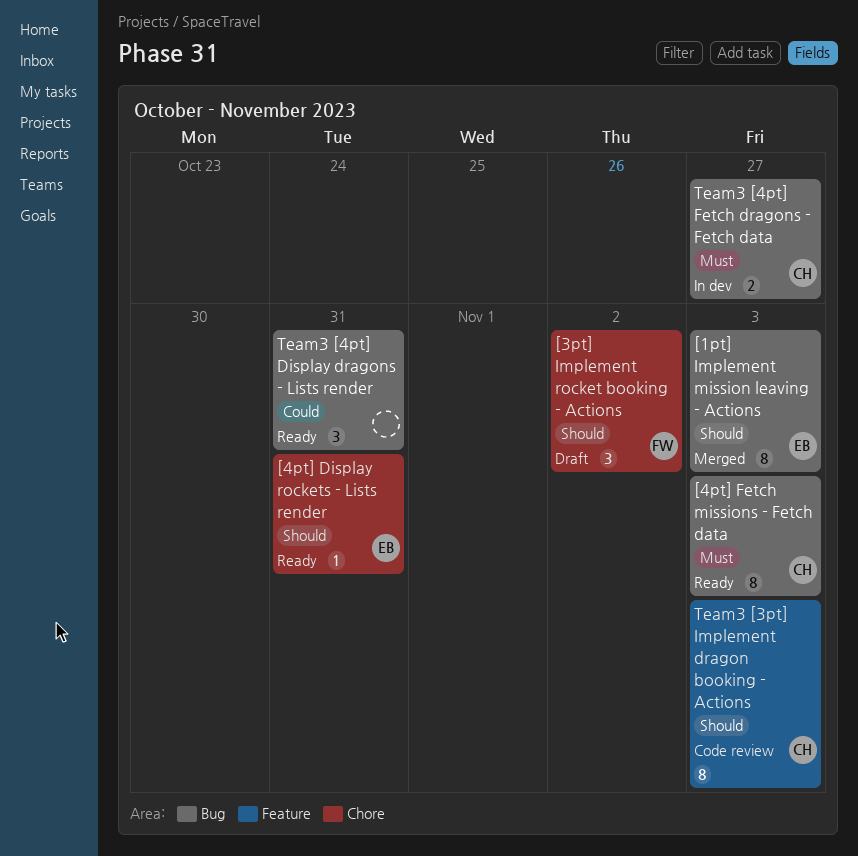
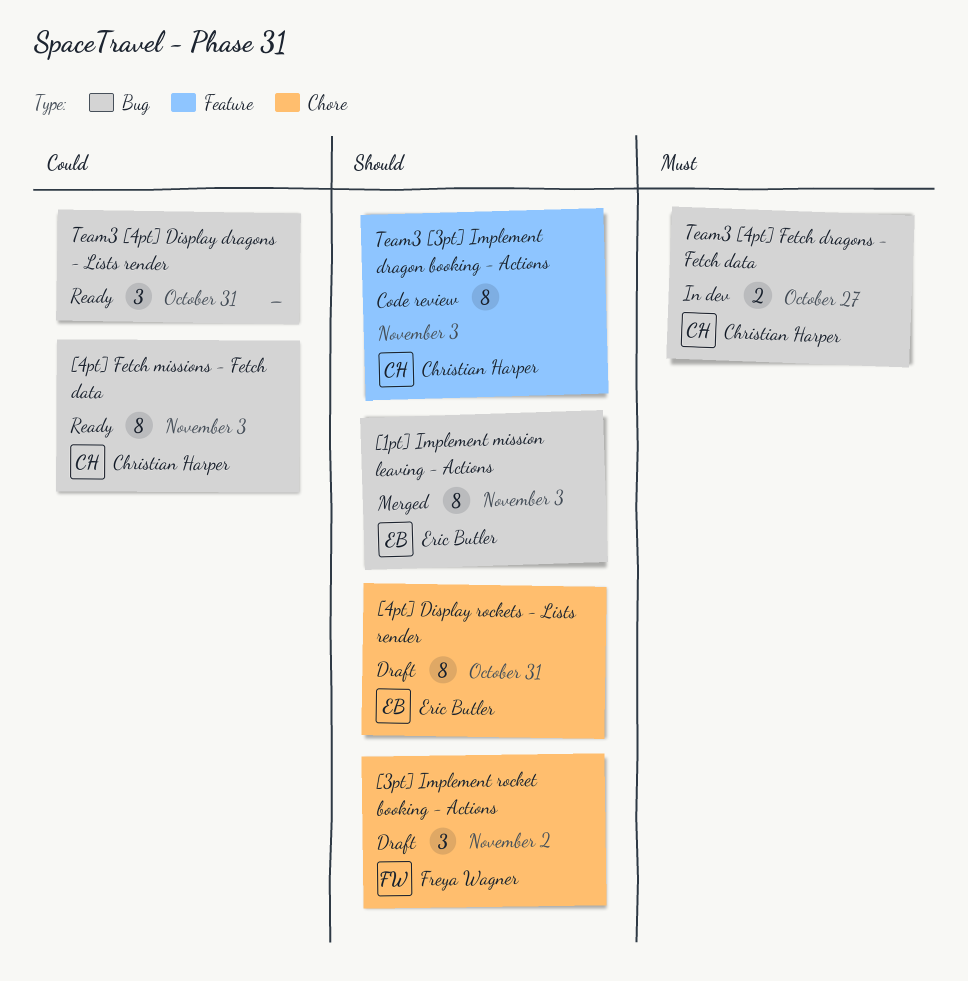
[4pt] Display rockets - Lists render, status: Ready -> Draft
[4pt] Display rockets - Lists render, estimate: 1 -> 8
[4pt] Fetch missions - Fetch data, priority: Must -> Could

